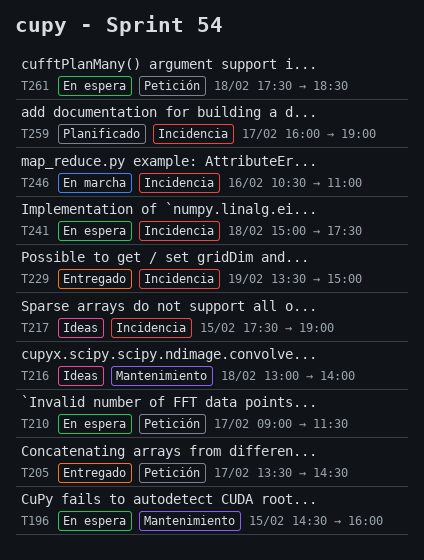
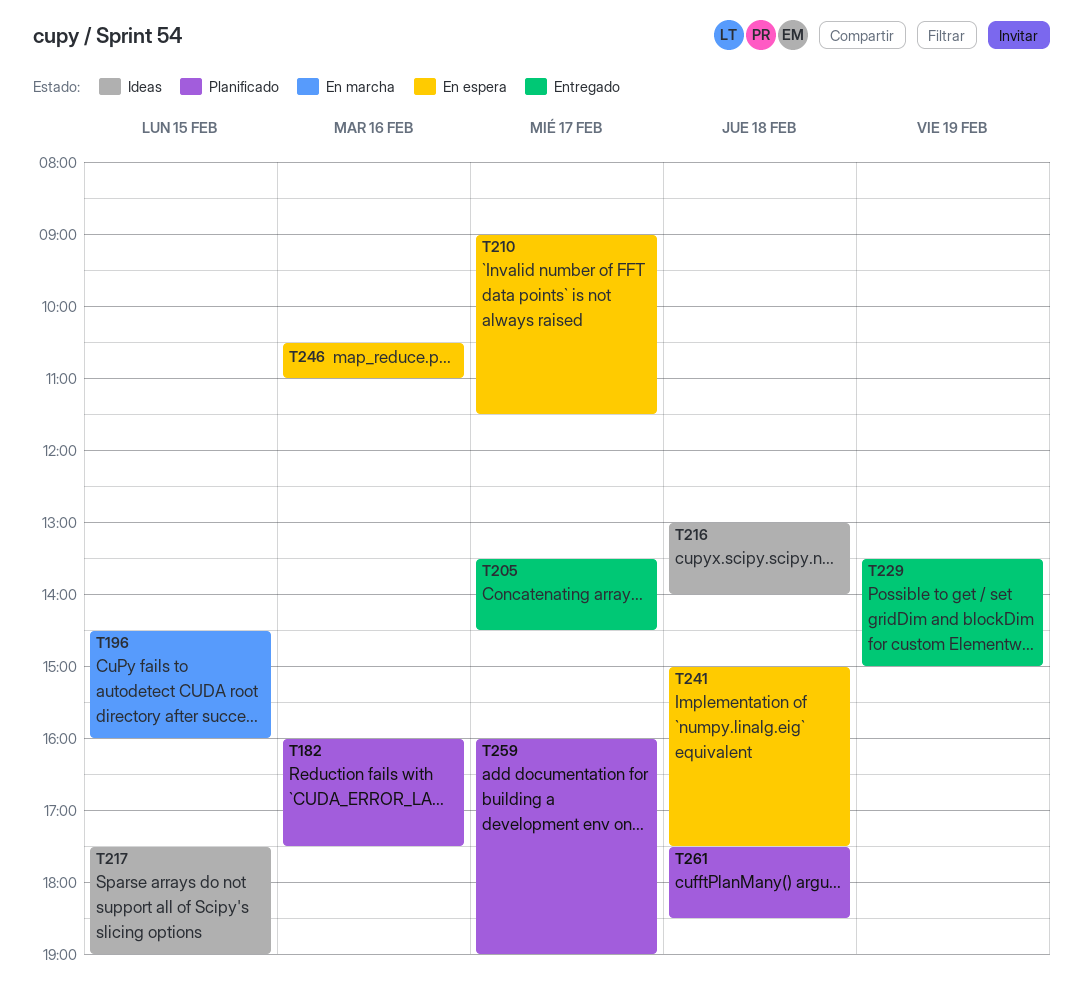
T182: none -> present
T196, status: En espera -> En marcha
T246, status: En marcha -> En espera
T261, status: En espera -> Planificado

